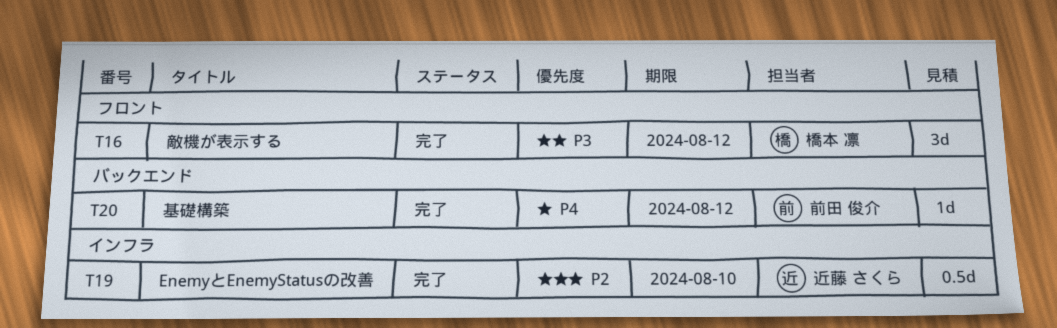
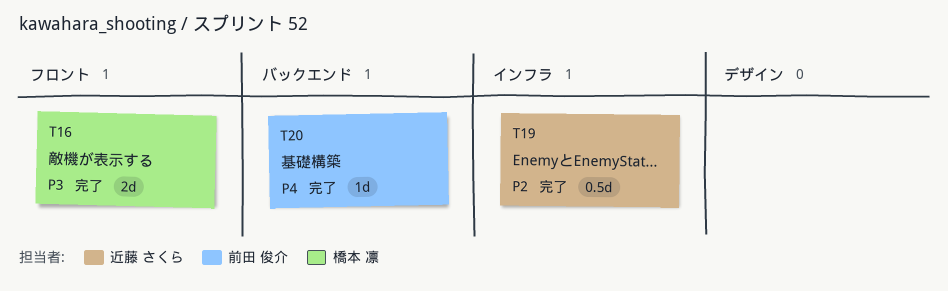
T16, estimate: 3d -> 2d

